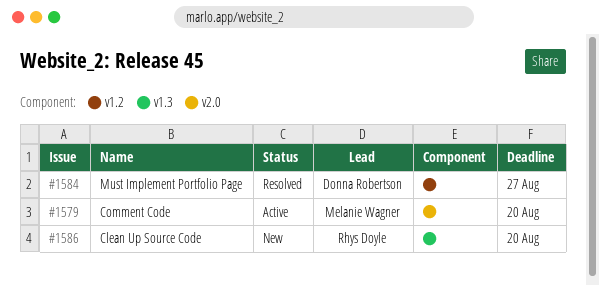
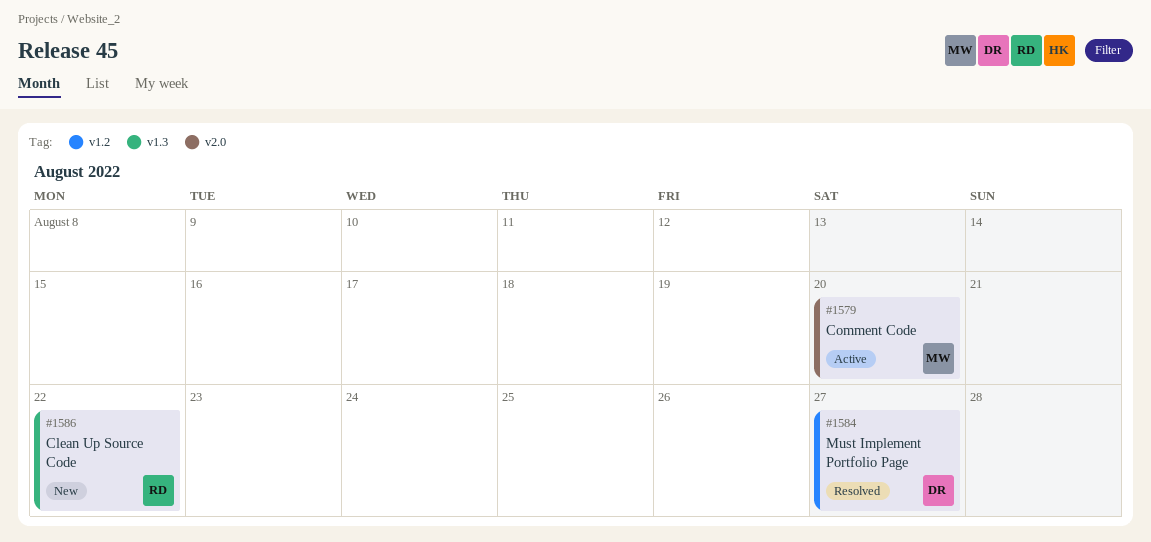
#1586, due: Aug 20 -> Aug 22

